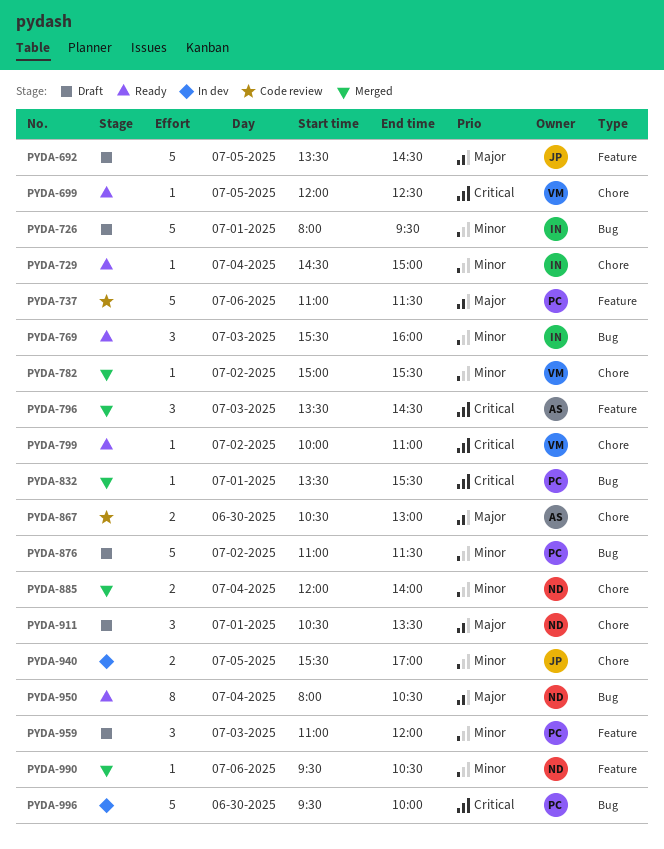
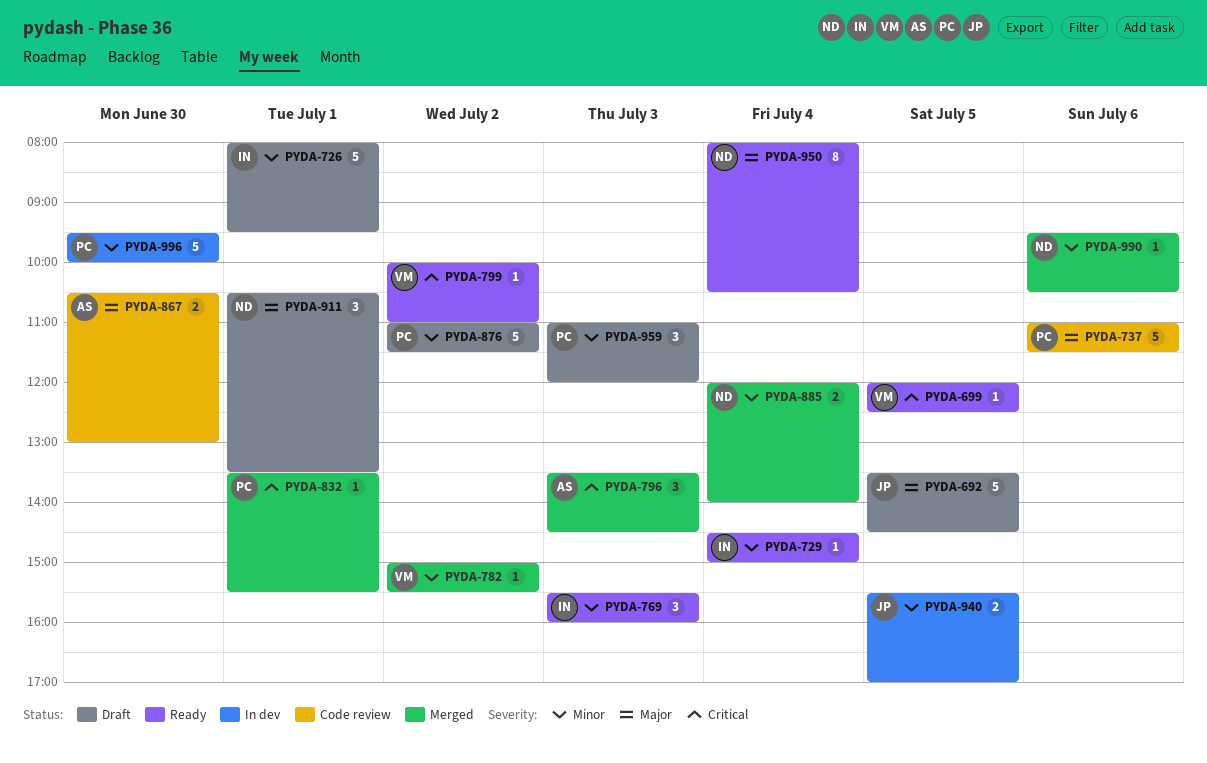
PYDA-996, priority: Critical -> Minor

